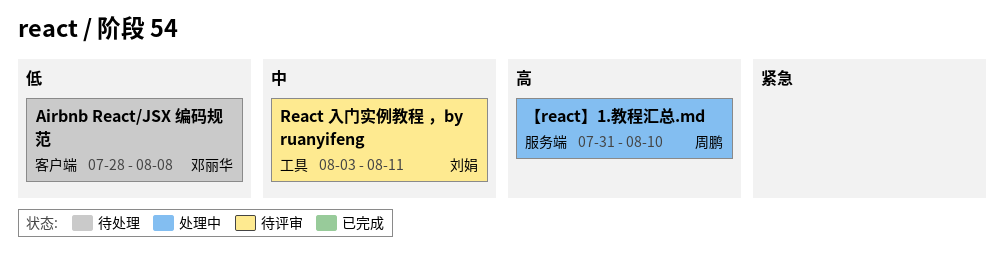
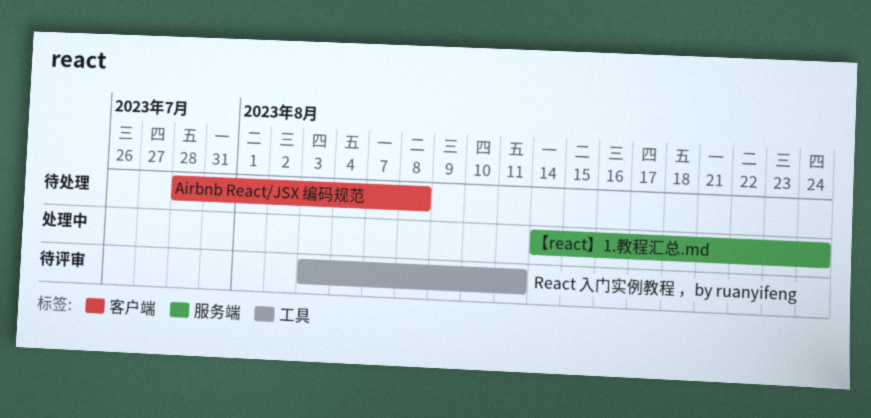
【react】1.教程汇总.md, start: Jul 31 -> Aug 14
【react】1.教程汇总.md, due: Aug 10 -> Aug 24

